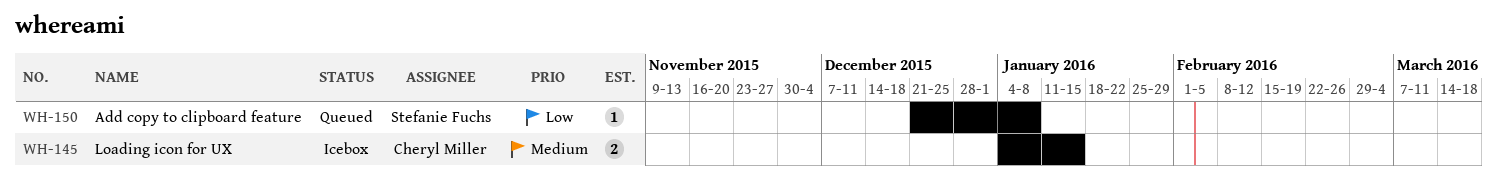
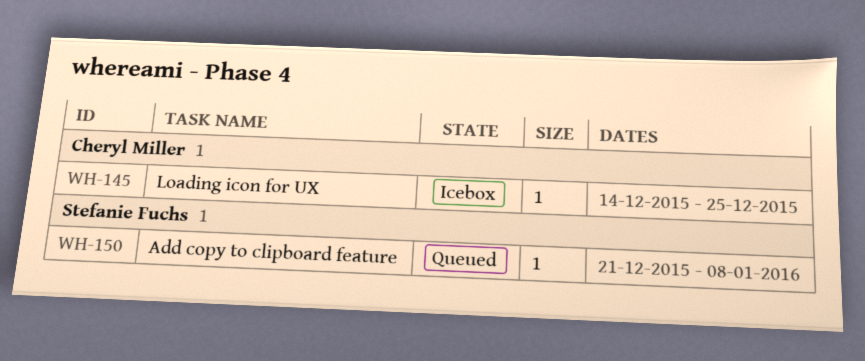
WH-145, estimate: 2 -> 1
WH-145, start: Jan 4 -> Dec 14
WH-145, due: Jan 15 -> Dec 25

